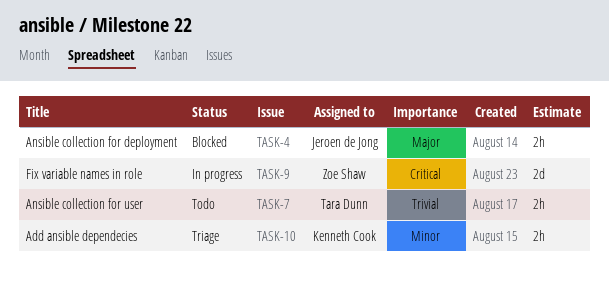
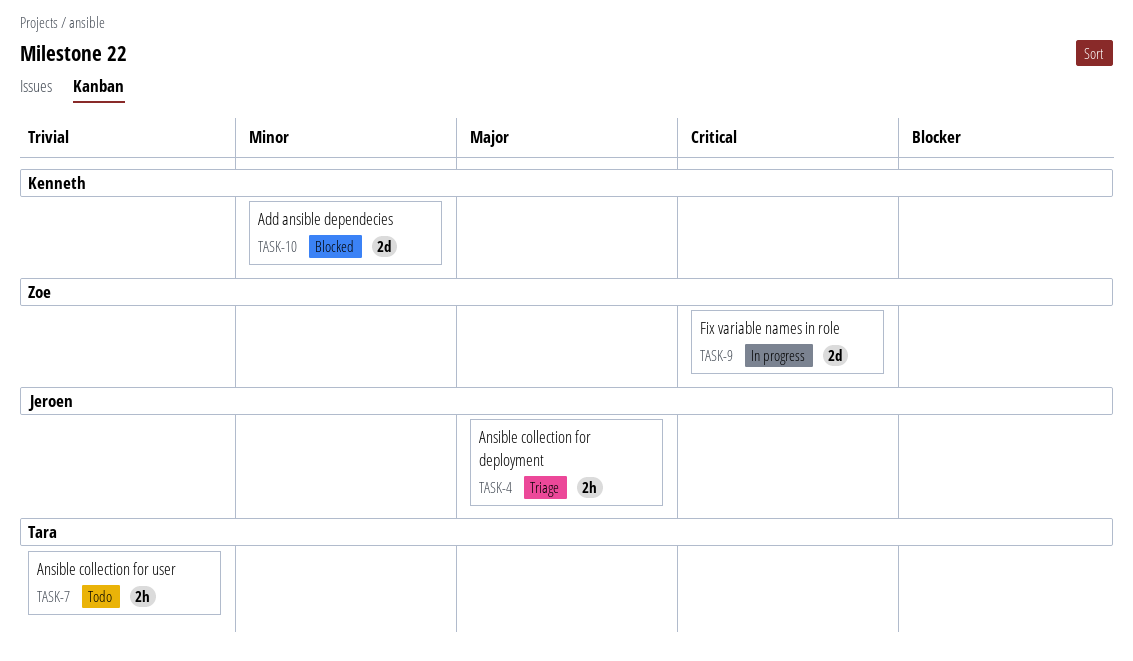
TASK-4, status: Blocked -> Triage
TASK-10, status: Triage -> Blocked
TASK-10, estimate: 2h -> 2d

